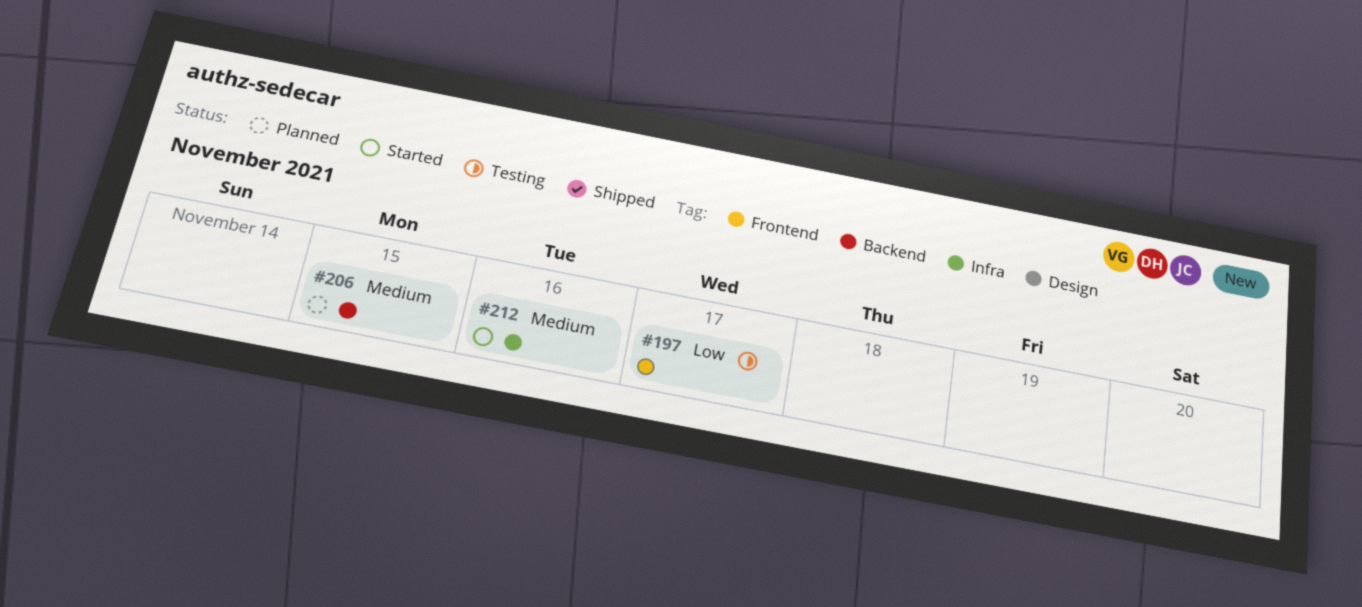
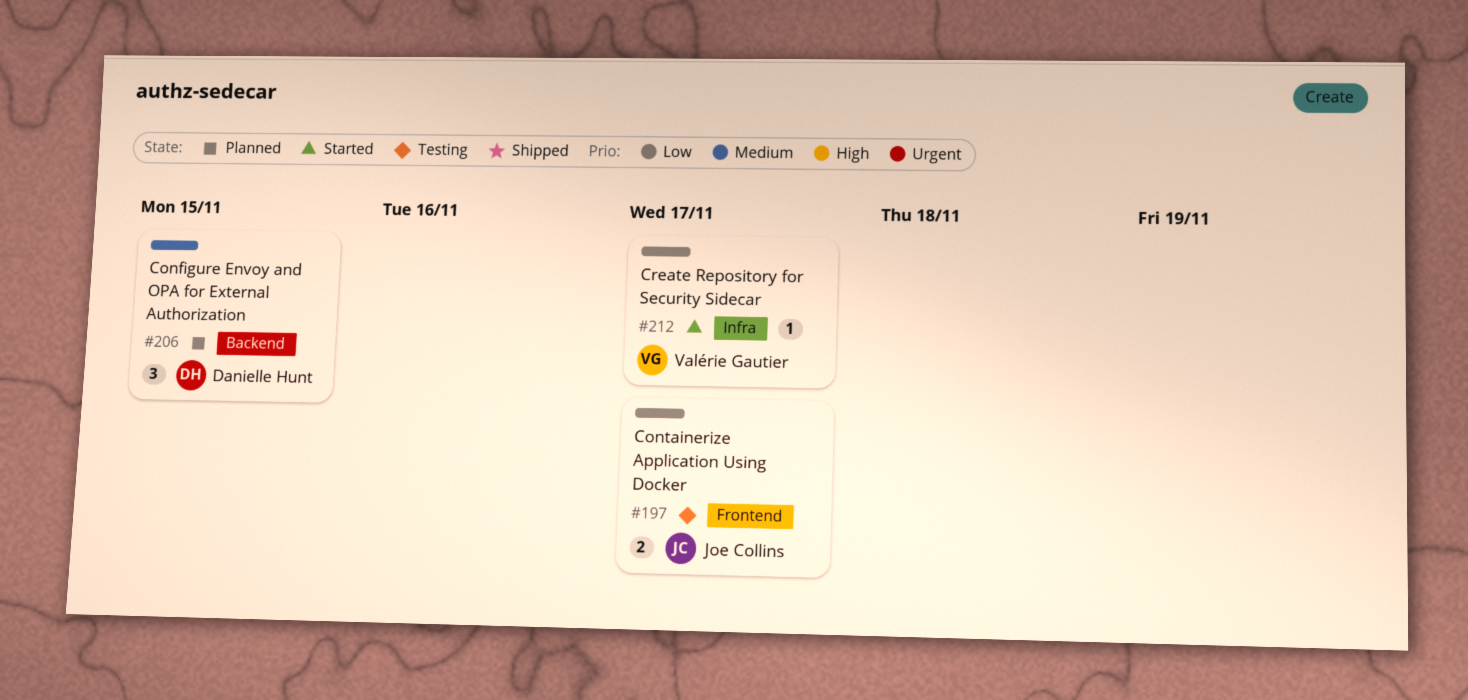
#212, priority: Medium -> Low
#212, due: Nov 16 -> Nov 17

